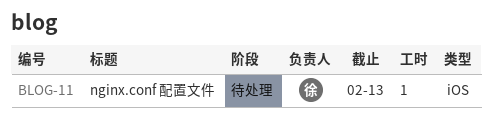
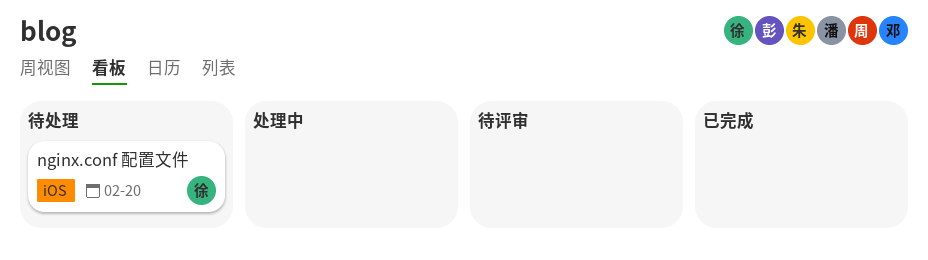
nginx.conf 配置文件, due: Feb 13 -> Feb 20

